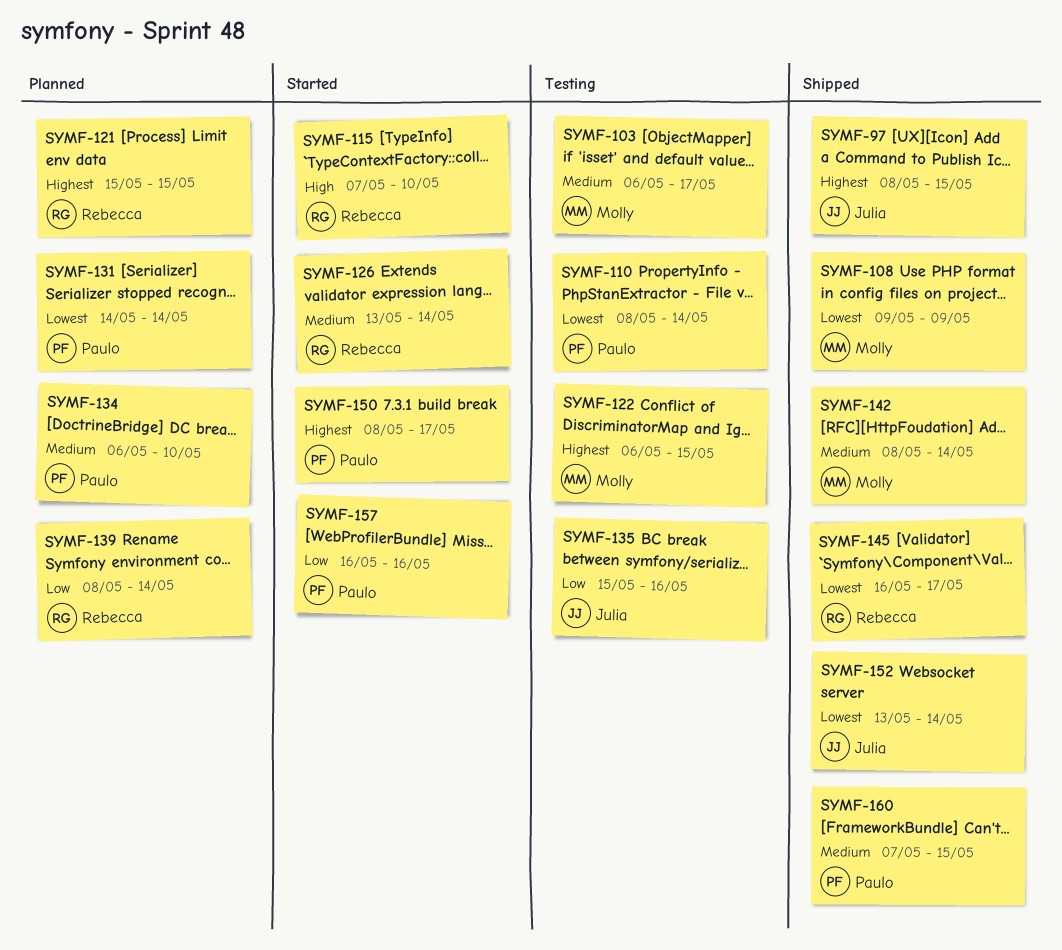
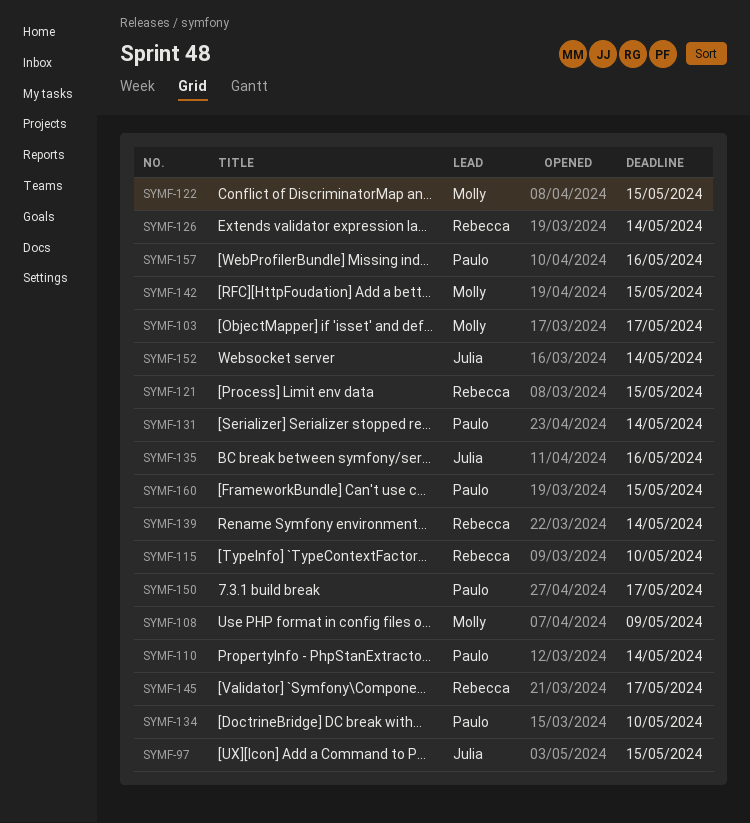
SYMF-142, due: May 14 -> May 15

